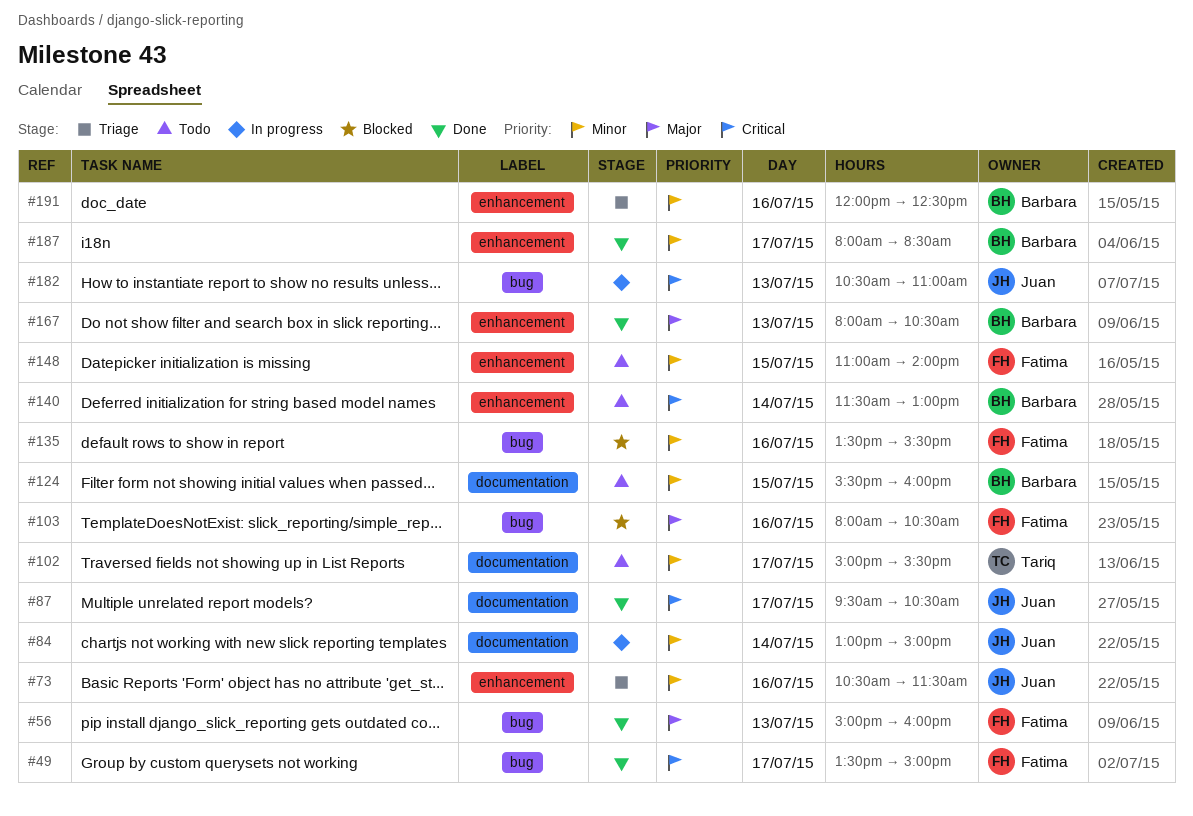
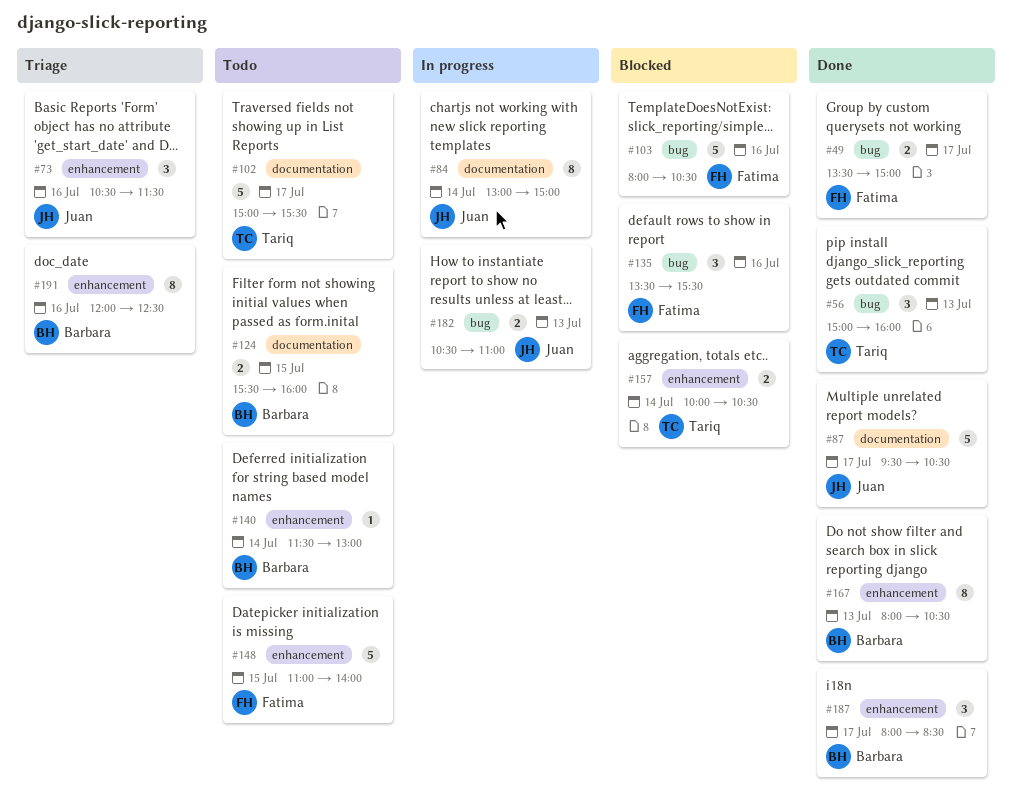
#56, owner: Fatima -> Tariq
#157: none -> present

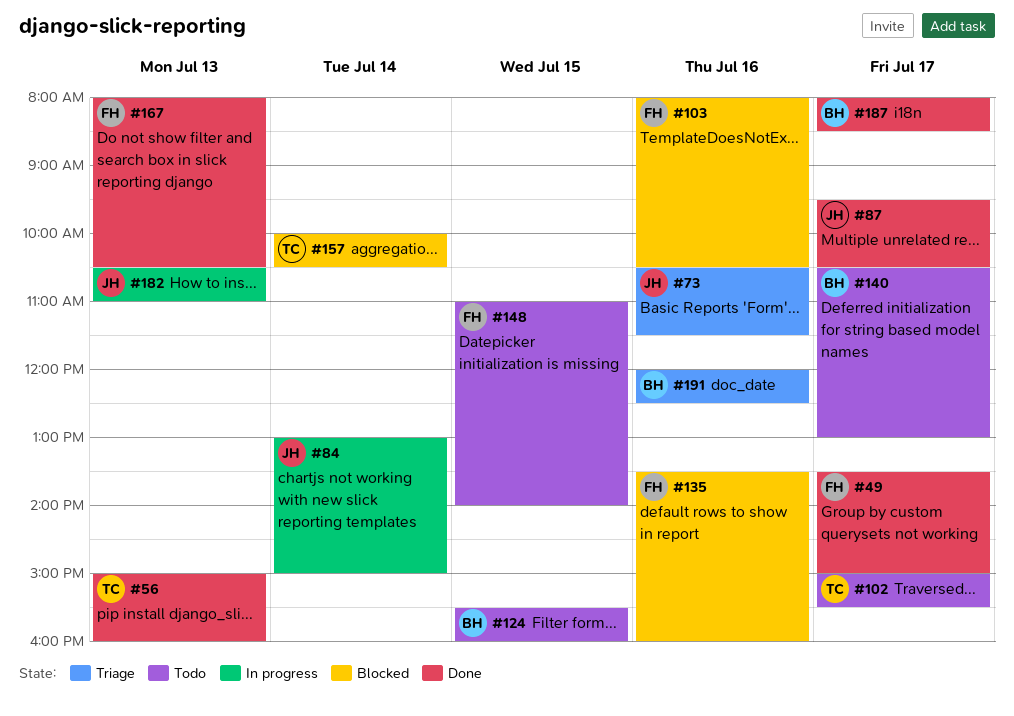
#135, ends: 15:30 -> 16:00
#140, day: Jul 14 -> Jul 17
#140, begins: 11:30 -> 10:30
#167, owner: Barbara -> Fatima

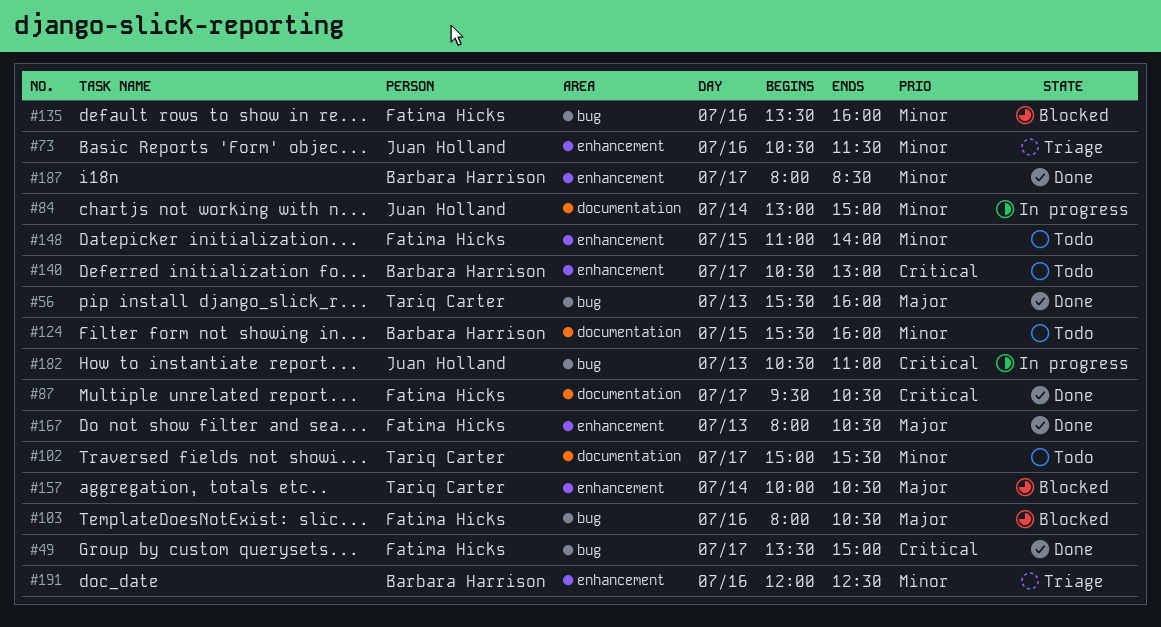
#56, begins: 15:00 -> 15:30
#87, owner: Juan Holland -> Fatima Hicks

